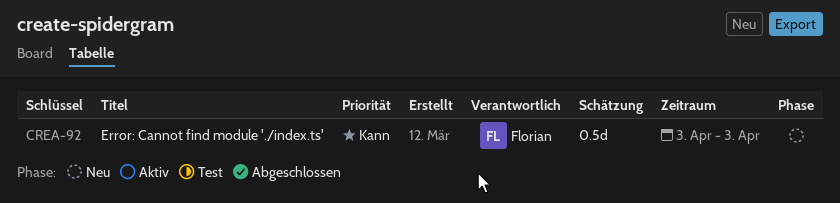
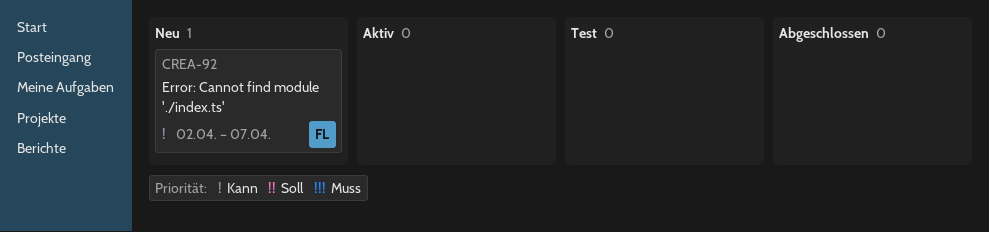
CREA-92, start: Apr 3 -> Apr 2
CREA-92, due: Apr 3 -> Apr 7

